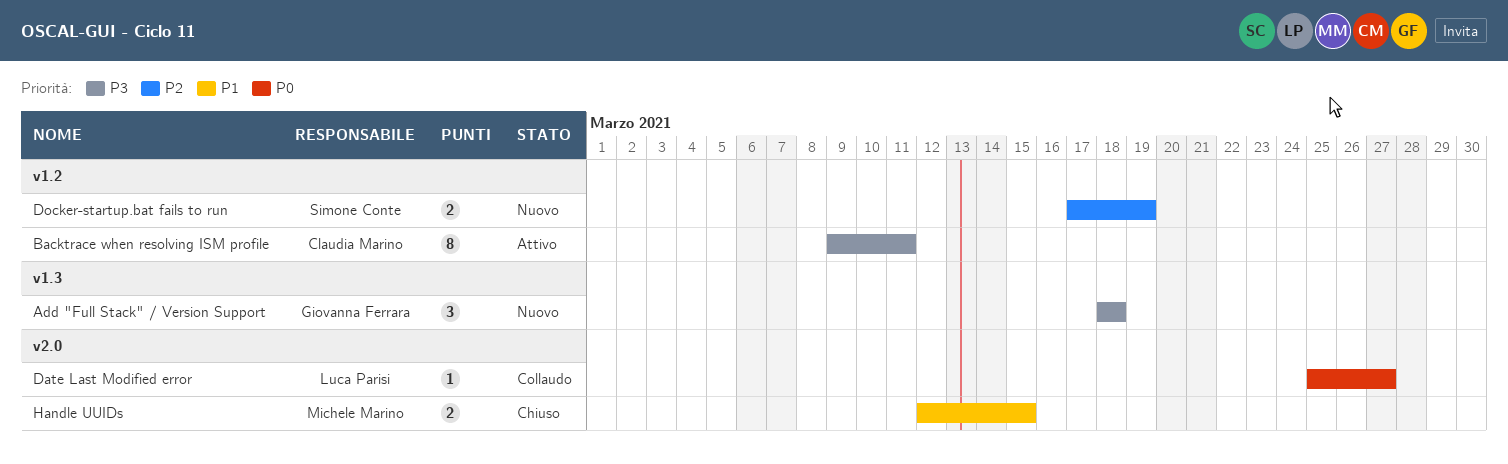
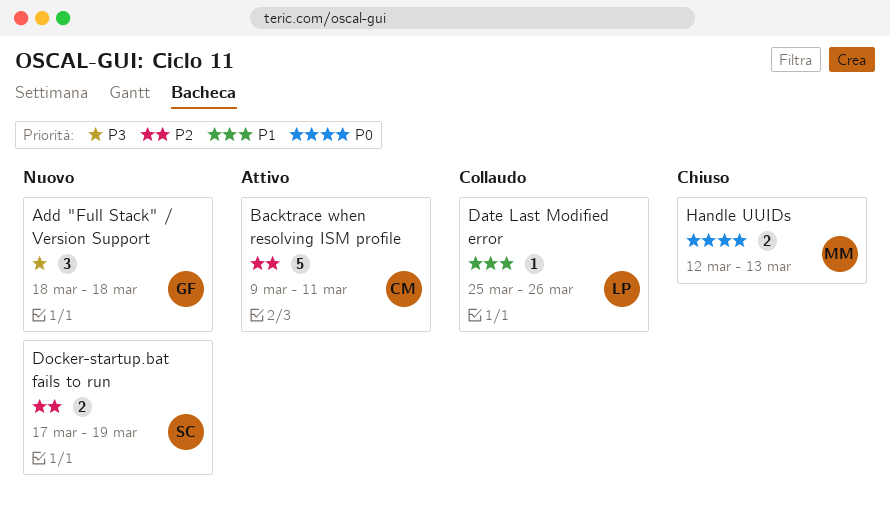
Backtrace when resolving ISM profile, priority: P3 -> P2
Backtrace when resolving ISM profile, estimate: 8 -> 5
Date Last Modified error, priority: P0 -> P1
Date Last Modified error, due: Mar 27 -> Mar 26
Handle UUIDs, priority: P1 -> P0
Handle UUIDs, due: Mar 15 -> Mar 13

